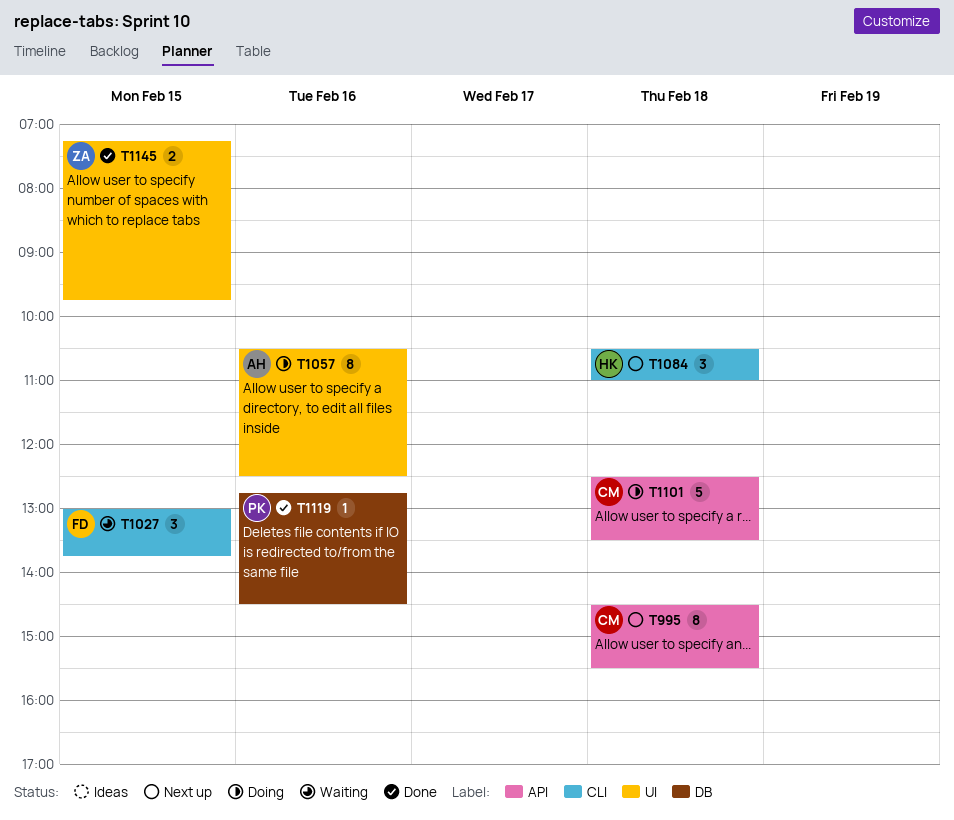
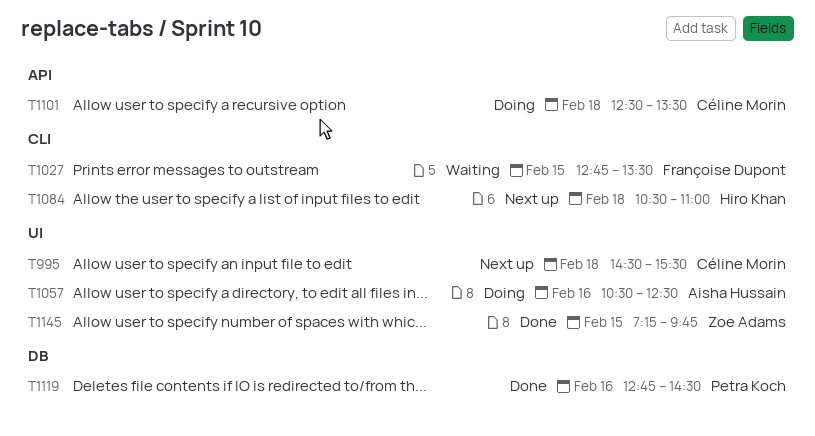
T995, label: API -> UI
T1027, begins: 13:00 -> 12:45
T1027, ends: 13:45 -> 13:30

